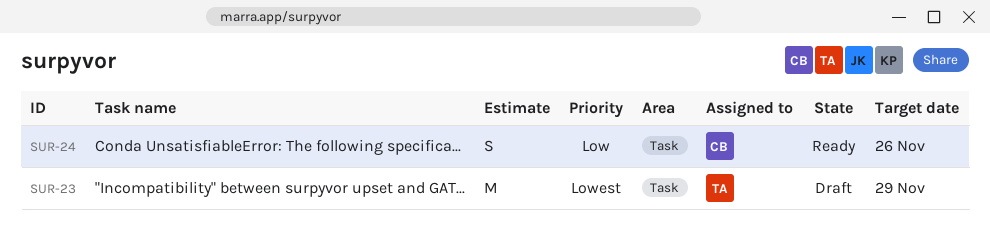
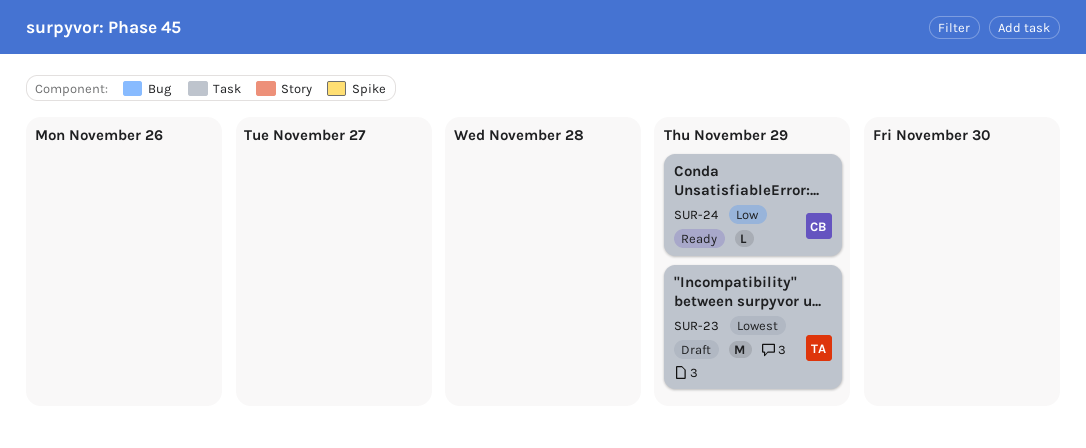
SUR-24, estimate: S -> L
SUR-24, due: Nov 26 -> Nov 29

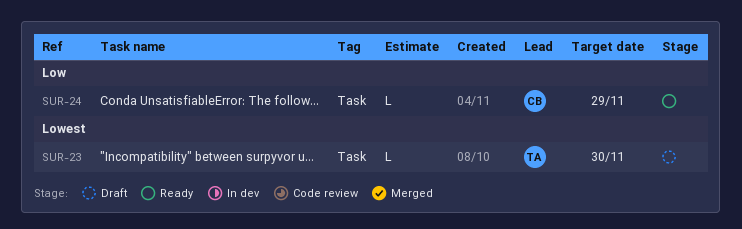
SUR-23, estimate: M -> L
SUR-23, due: Nov 29 -> Nov 30

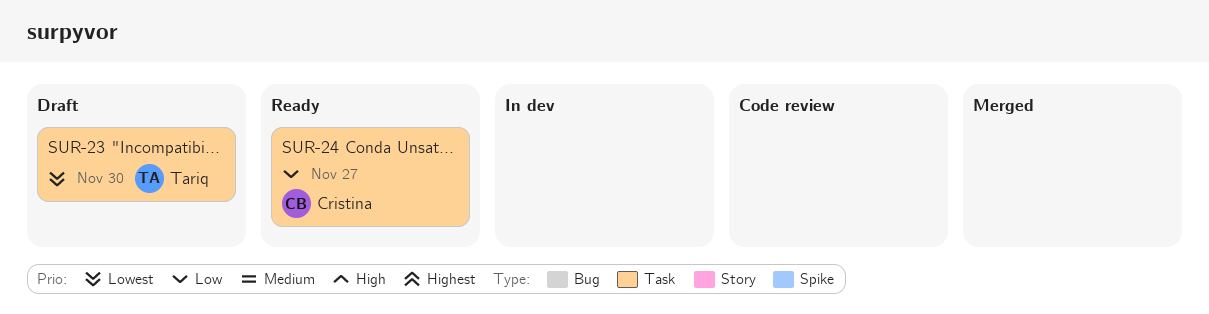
SUR-24, due: Nov 29 -> Nov 27

